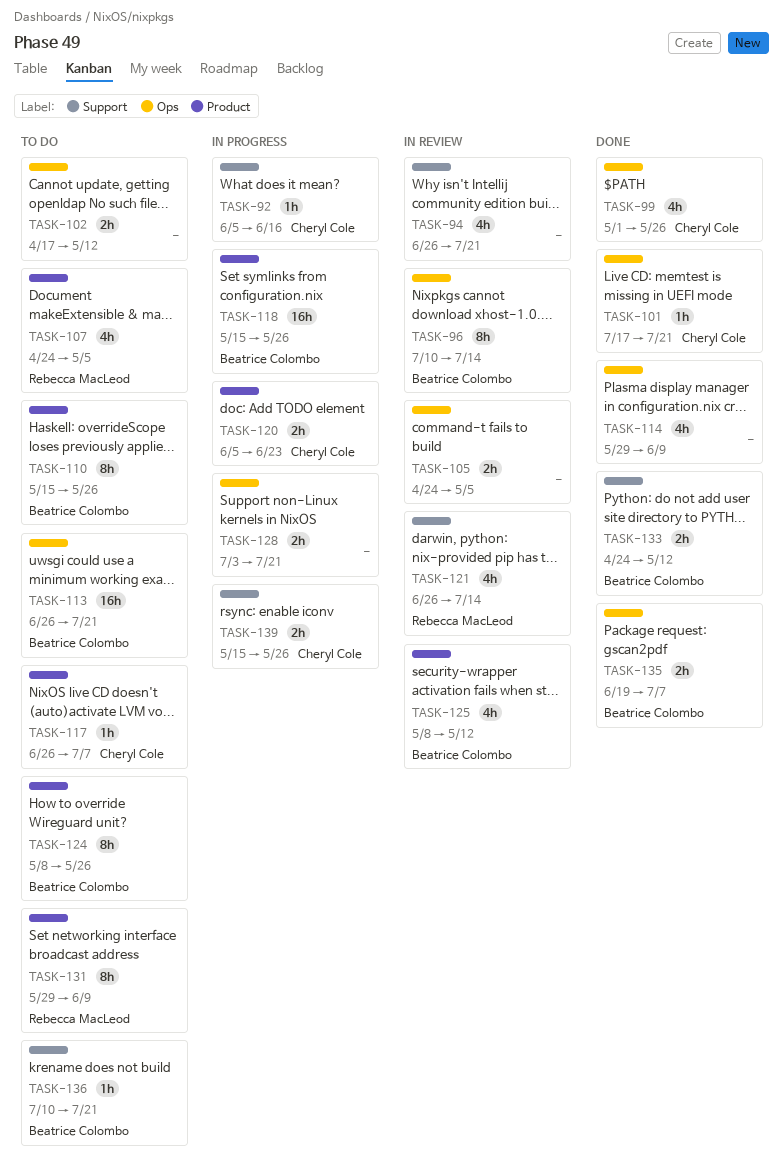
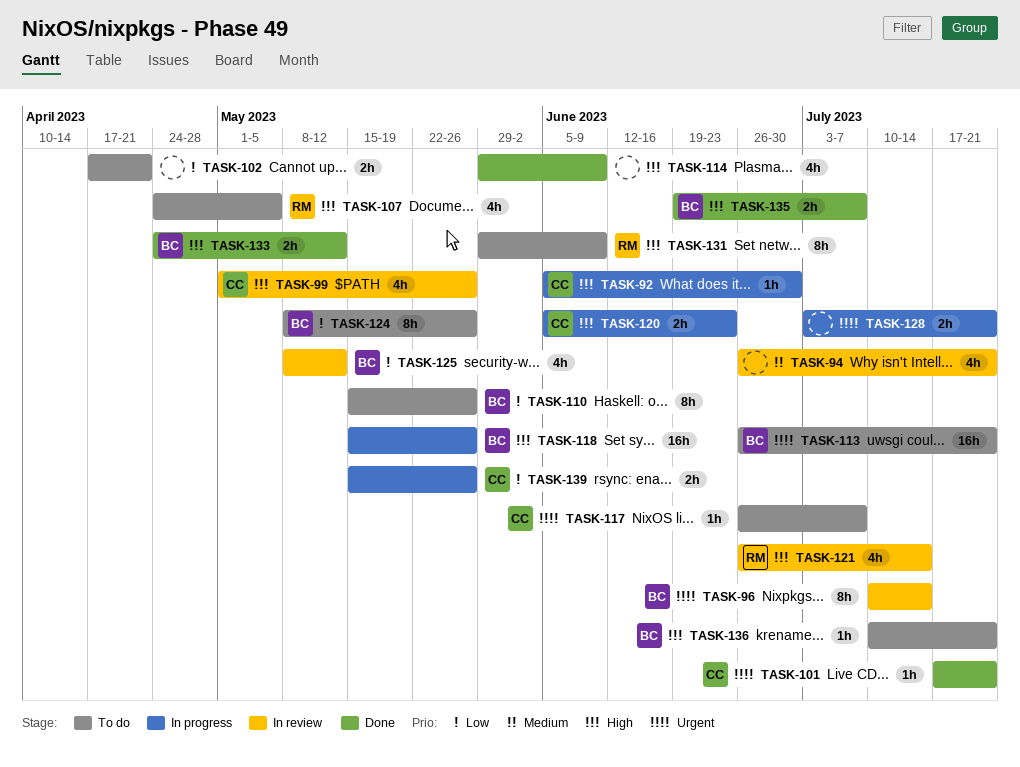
TASK-92, due: Jun 16 -> Jun 30
TASK-99, status: Done -> In review
TASK-102, due: May 12 -> Apr 21
TASK-105: present -> none

